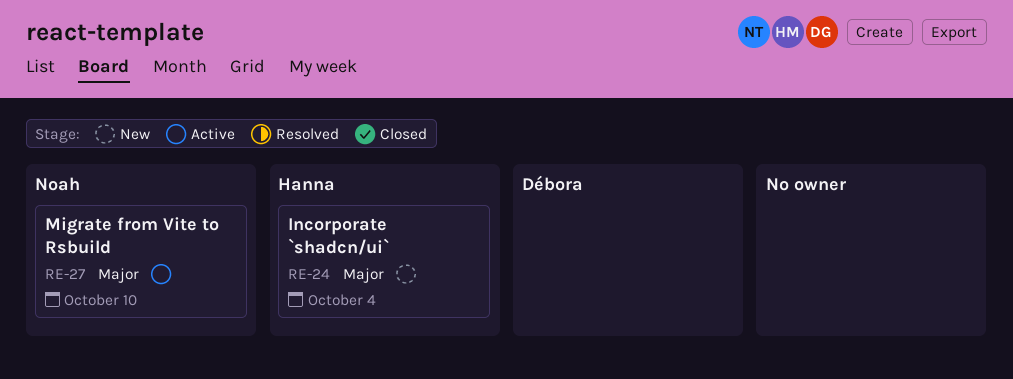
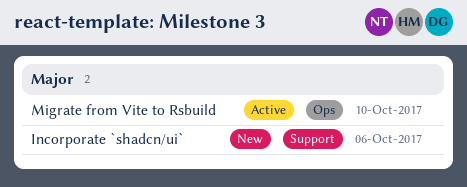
Incorporate `shadcn/ui`, due: Oct 4 -> Oct 6

